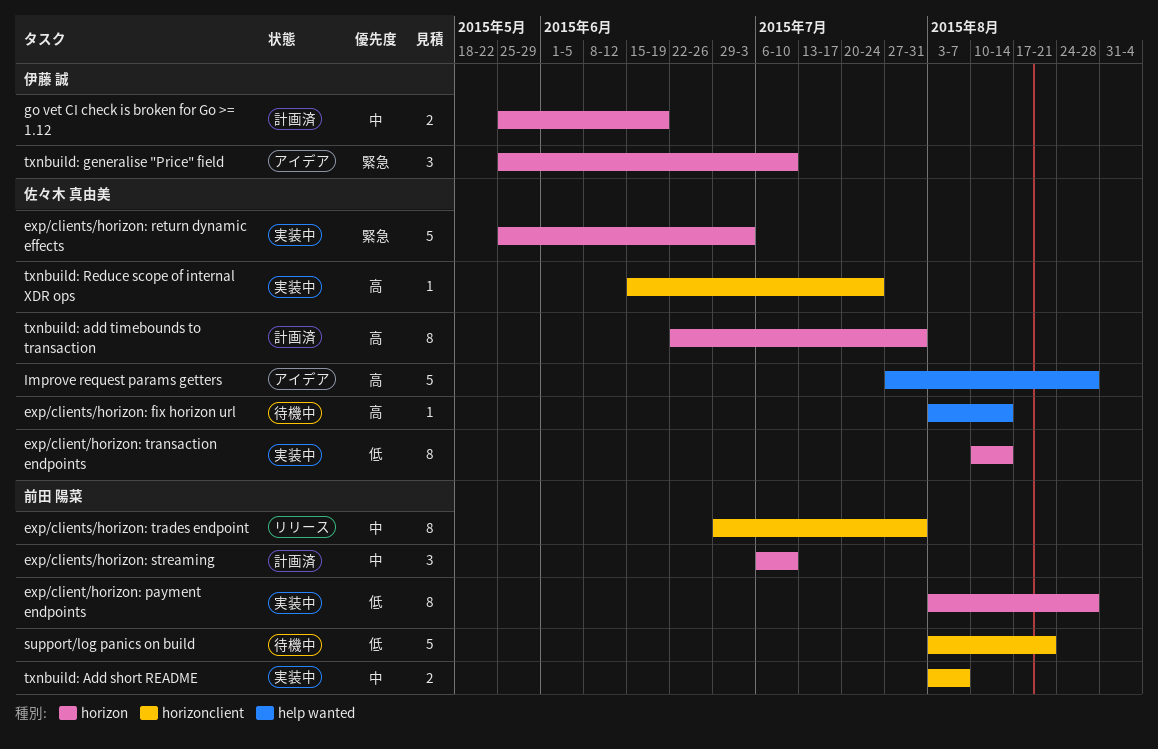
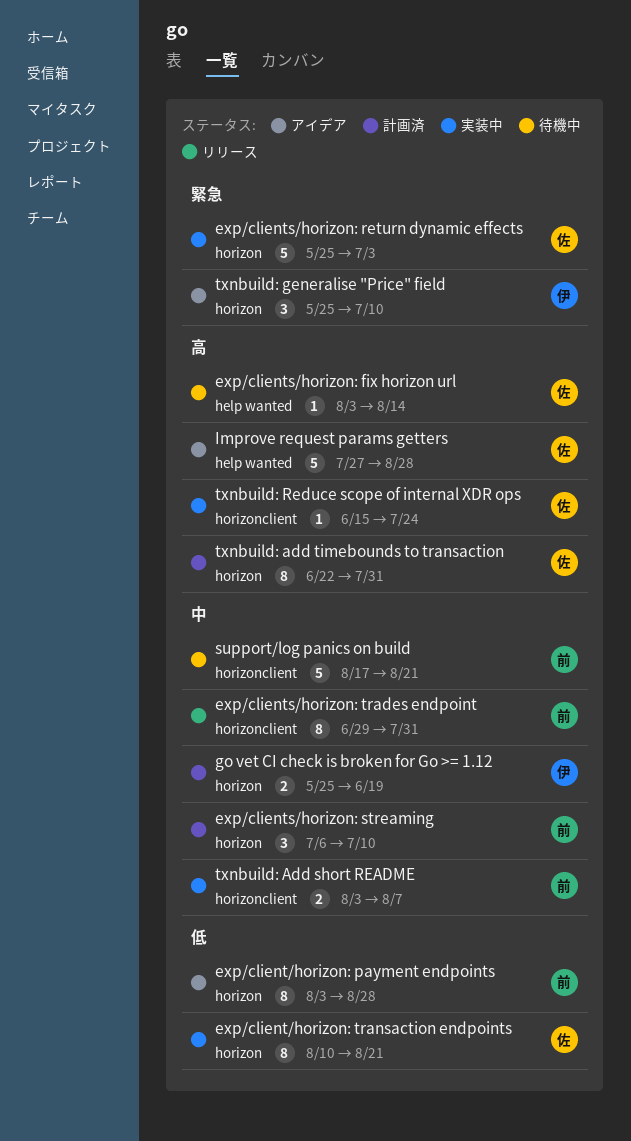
exp/client/horizon: payment endpoints, status: 実装中 -> アイデア
exp/client/horizon: transaction endpoints, due: Aug 14 -> Aug 21
support/log panics on build, priority: 低 -> 中
support/log panics on build, start: Aug 3 -> Aug 17

